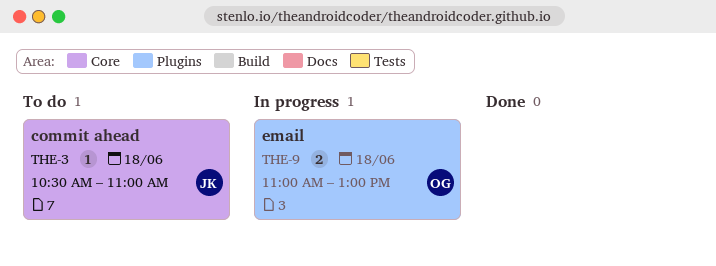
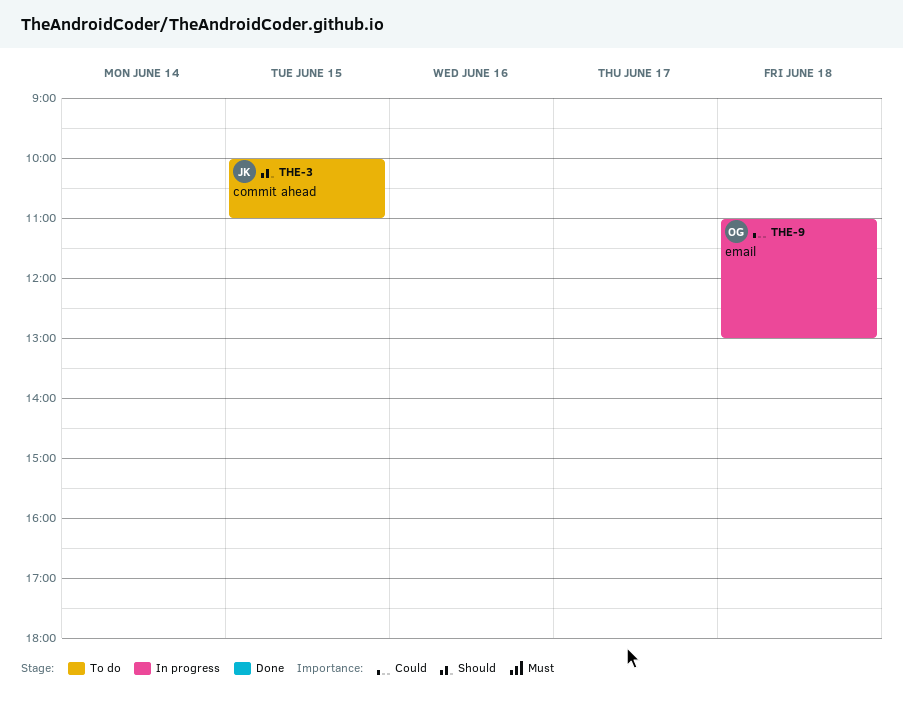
THE-3, day: Jun 18 -> Jun 15
THE-3, begins: 10:30 -> 10:00

